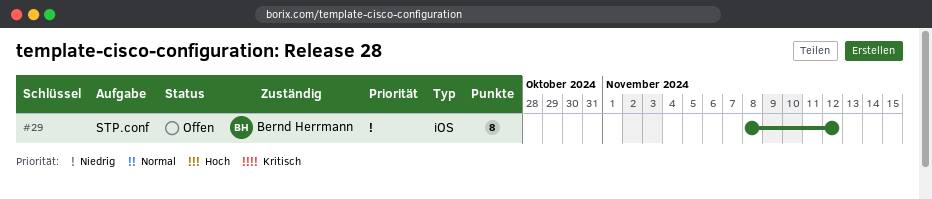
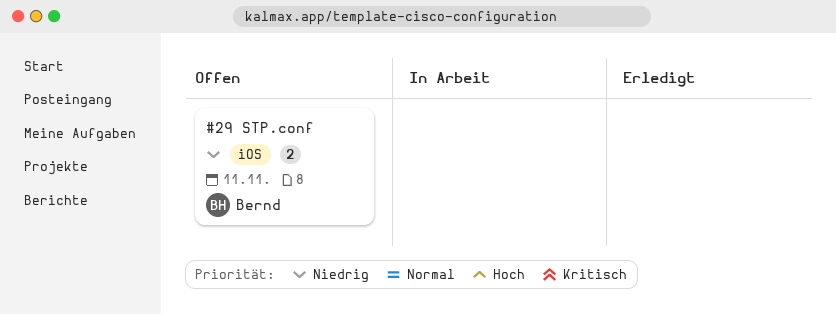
#29, estimate: 8 -> 2
#29, due: Nov 12 -> Nov 11

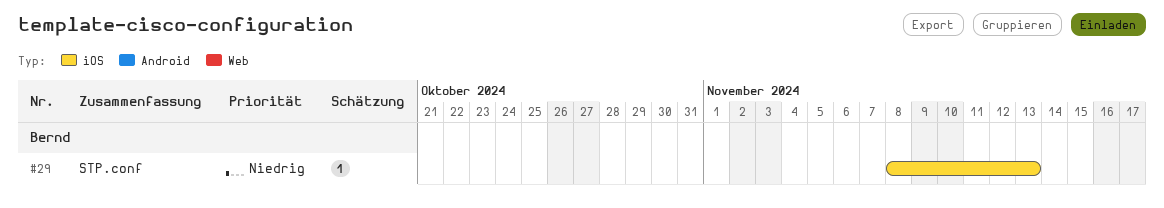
#29, estimate: 2 -> 1
#29, due: Nov 11 -> Nov 13

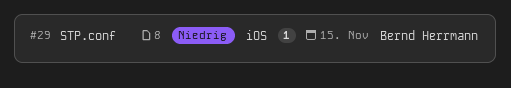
#29, due: Nov 13 -> Nov 15

